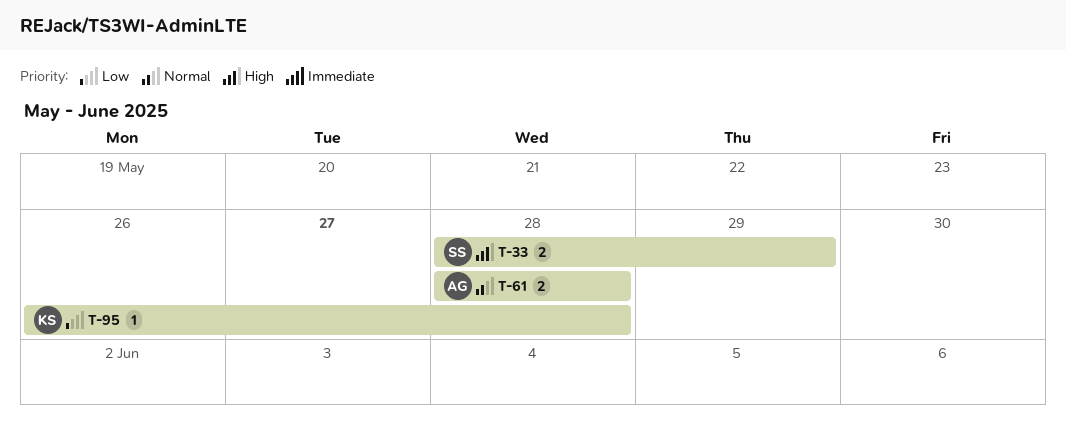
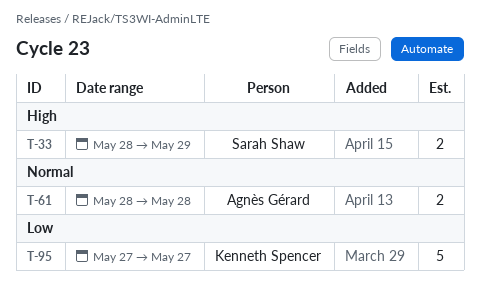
T-95, estimate: 1 -> 5
T-95, start: May 26 -> May 27
T-95, due: May 28 -> May 27

